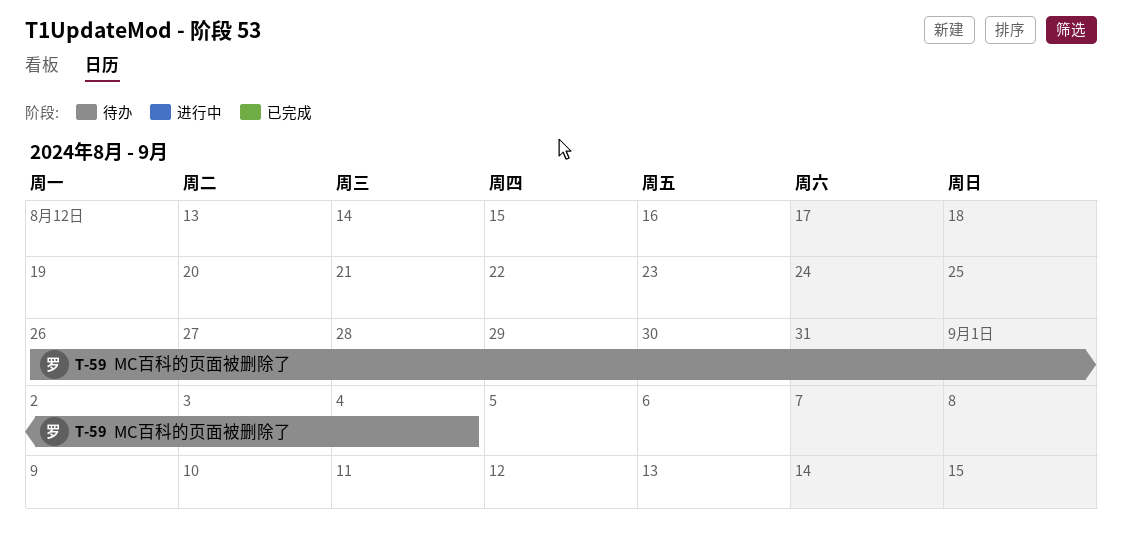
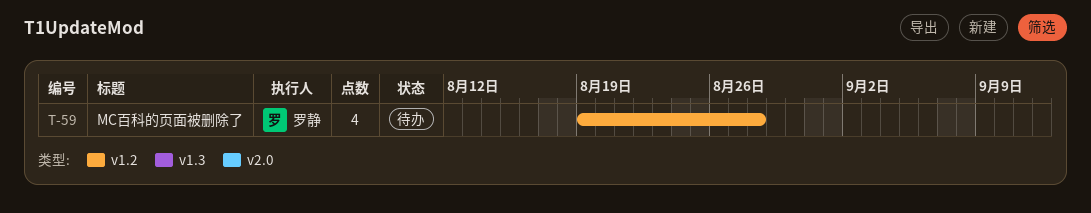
T-59, start: Aug 26 -> Aug 19
T-59, due: Sep 4 -> Aug 28

